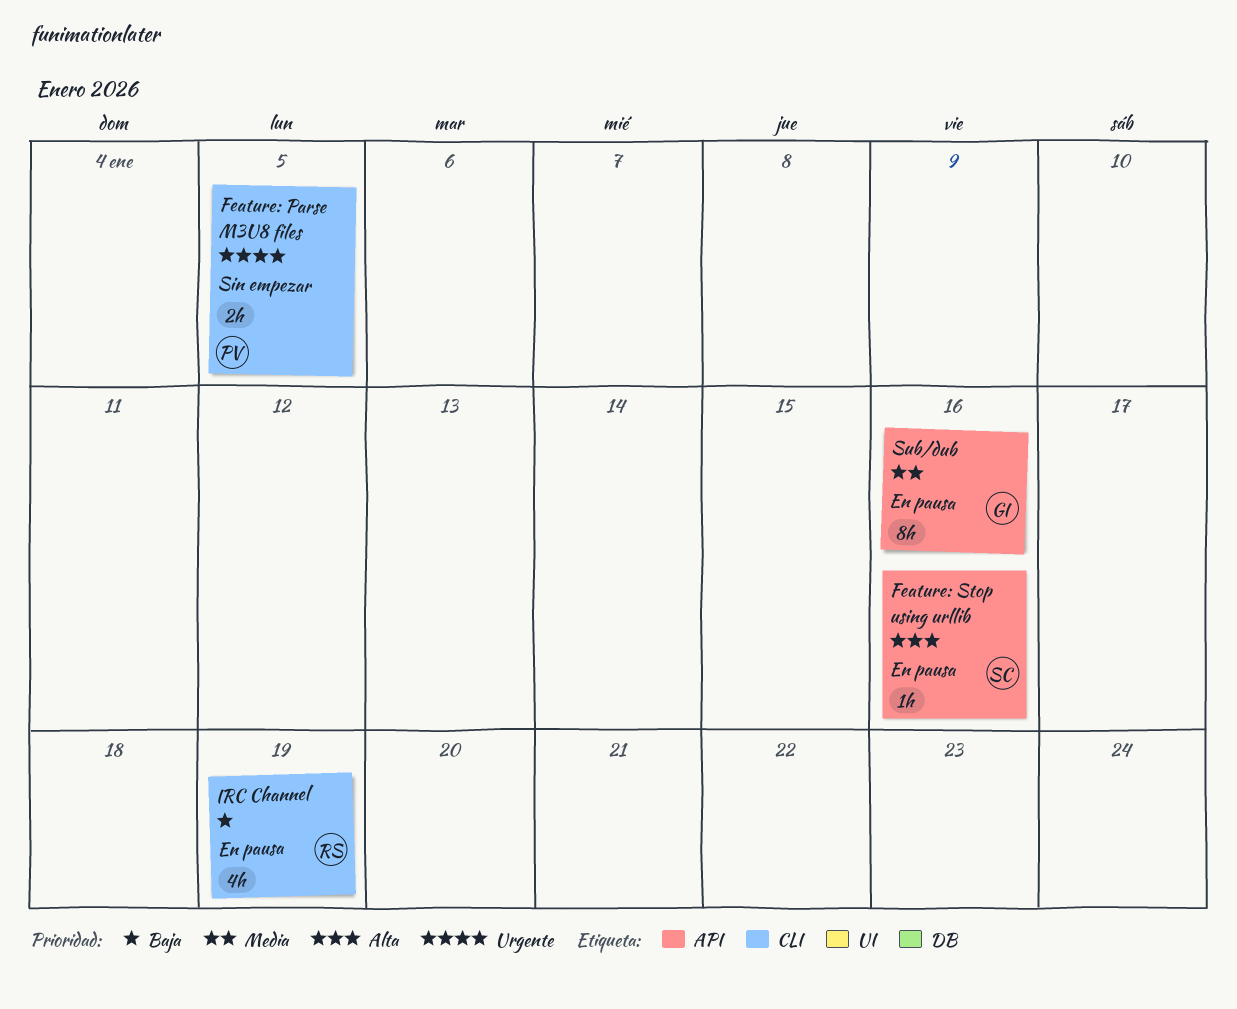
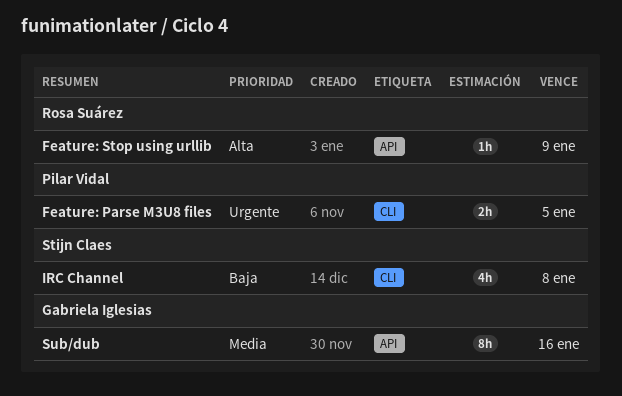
Feature: Stop using urllib, owner: Stijn Claes -> Rosa Suárez
Feature: Stop using urllib, due: Jan 16 -> Jan 9
IRC Channel, owner: Rosa Suárez -> Stijn Claes
IRC Channel, due: Jan 19 -> Jan 8

